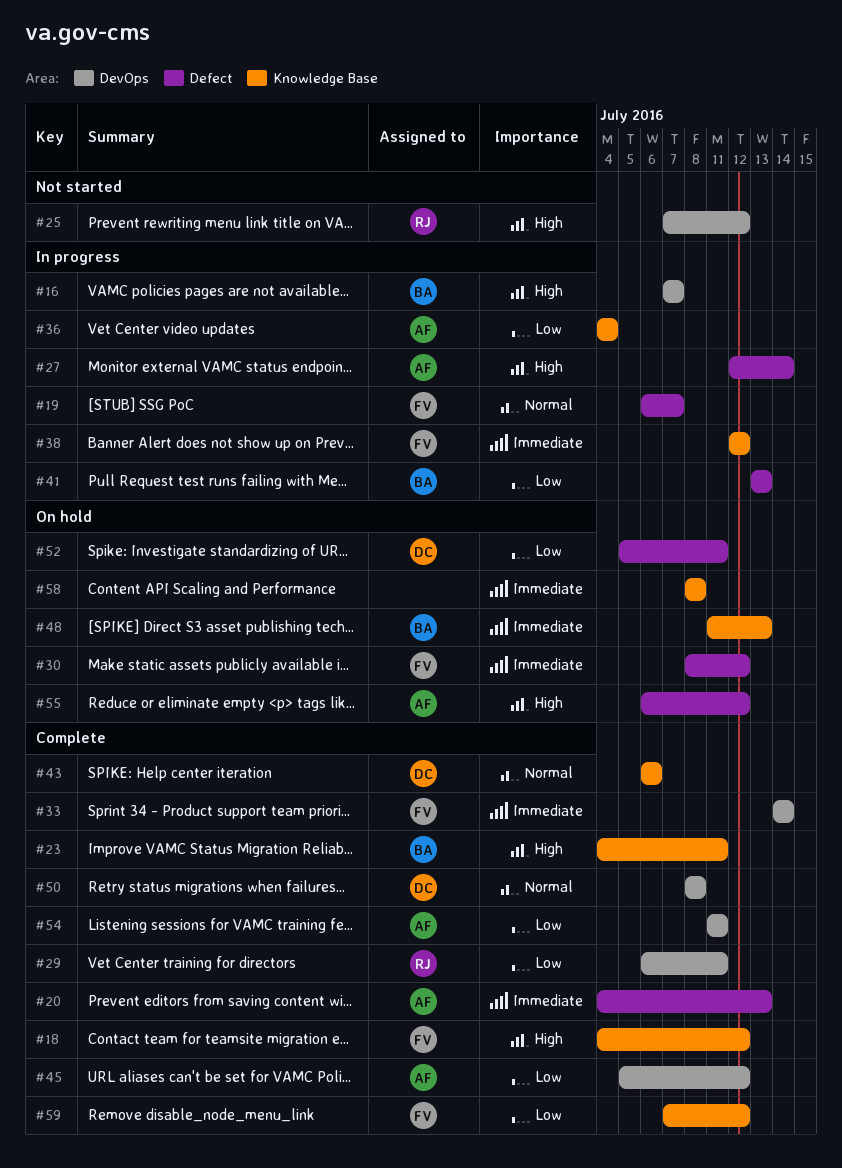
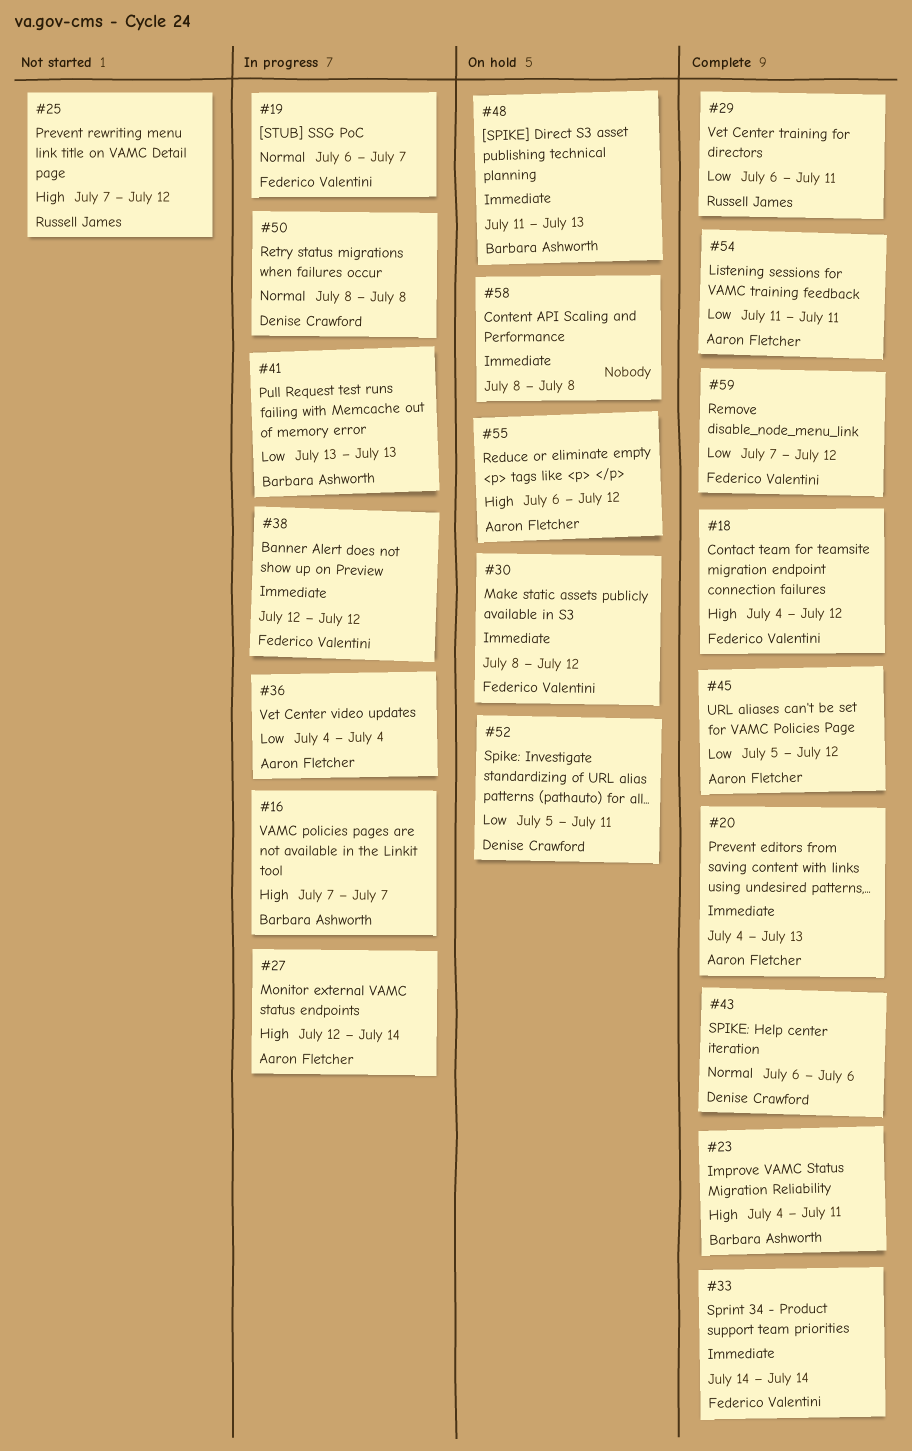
#50, status: Complete -> In progress

